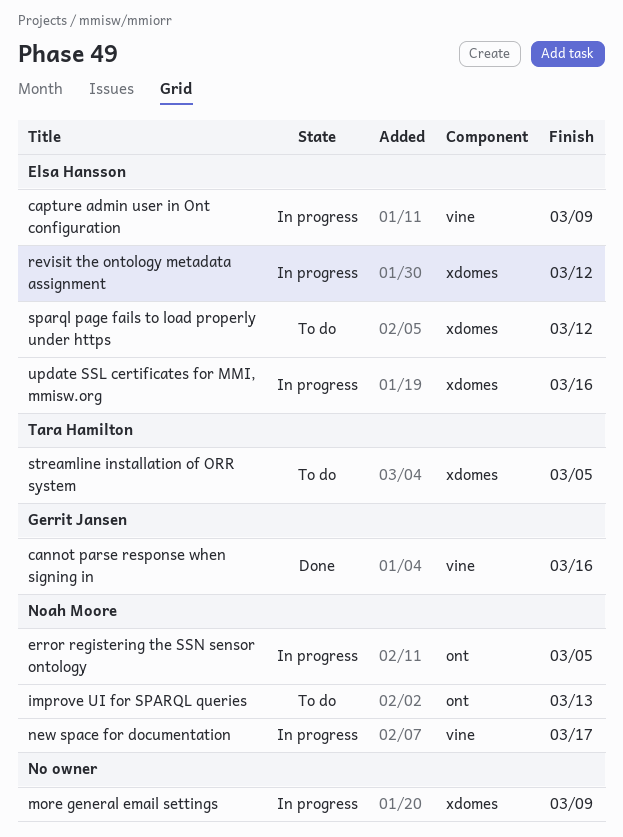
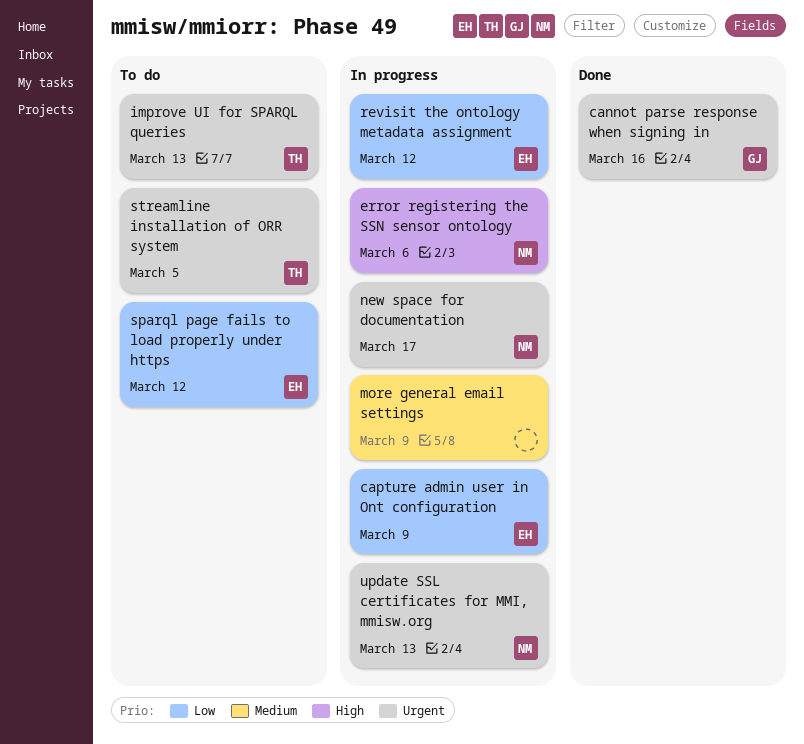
error registering the SSN sensor ontology, due: Mar 5 -> Mar 6
improve UI for SPARQL queries, owner: Noah Moore -> Tara Hamilton
update SSL certificates for MMI, mmisw.org, owner: Elsa Hansson -> Noah Moore
update SSL certificates for MMI, mmisw.org, due: Mar 16 -> Mar 13

